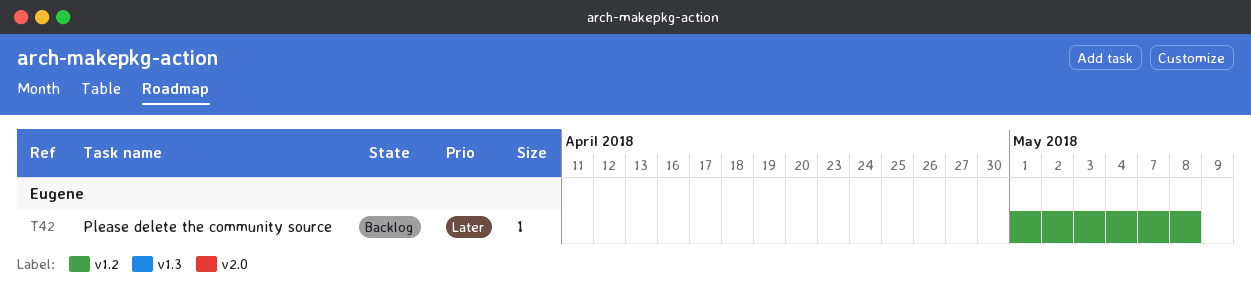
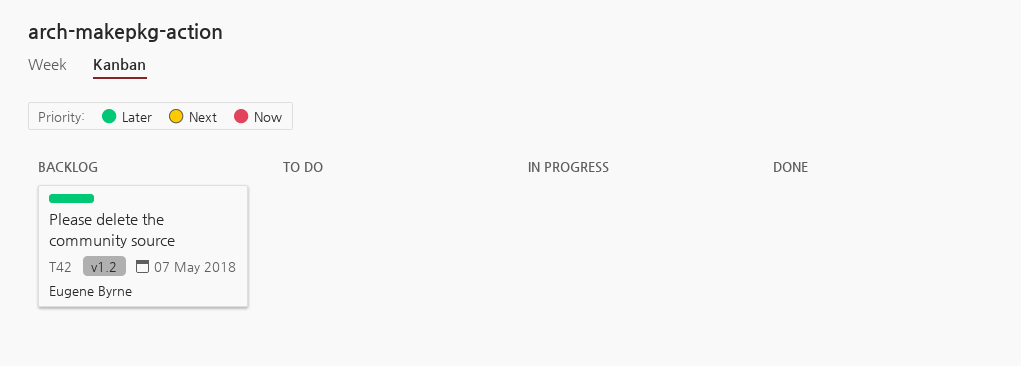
T42, due: May 8 -> May 7

